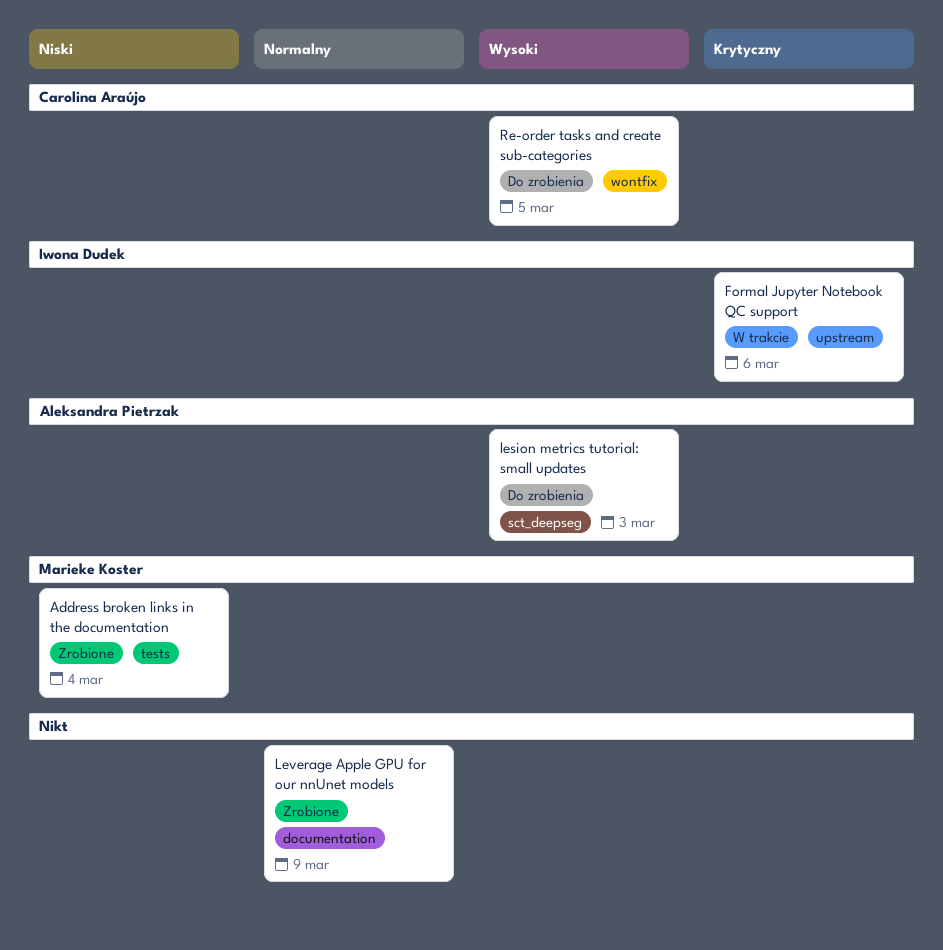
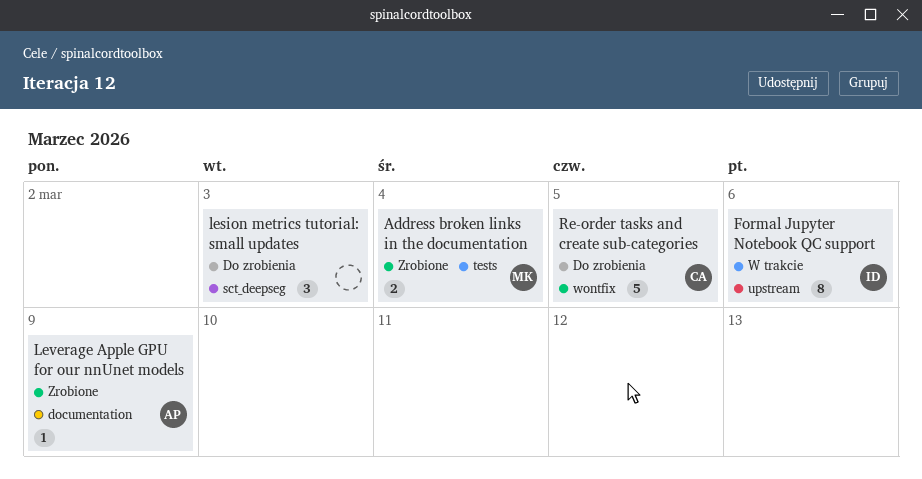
lesion metrics tutorial: small updates, owner: Aleksandra Pietrzak -> none
Leverage Apple GPU for our nnUnet models, owner: none -> Aleksandra Pietrzak

